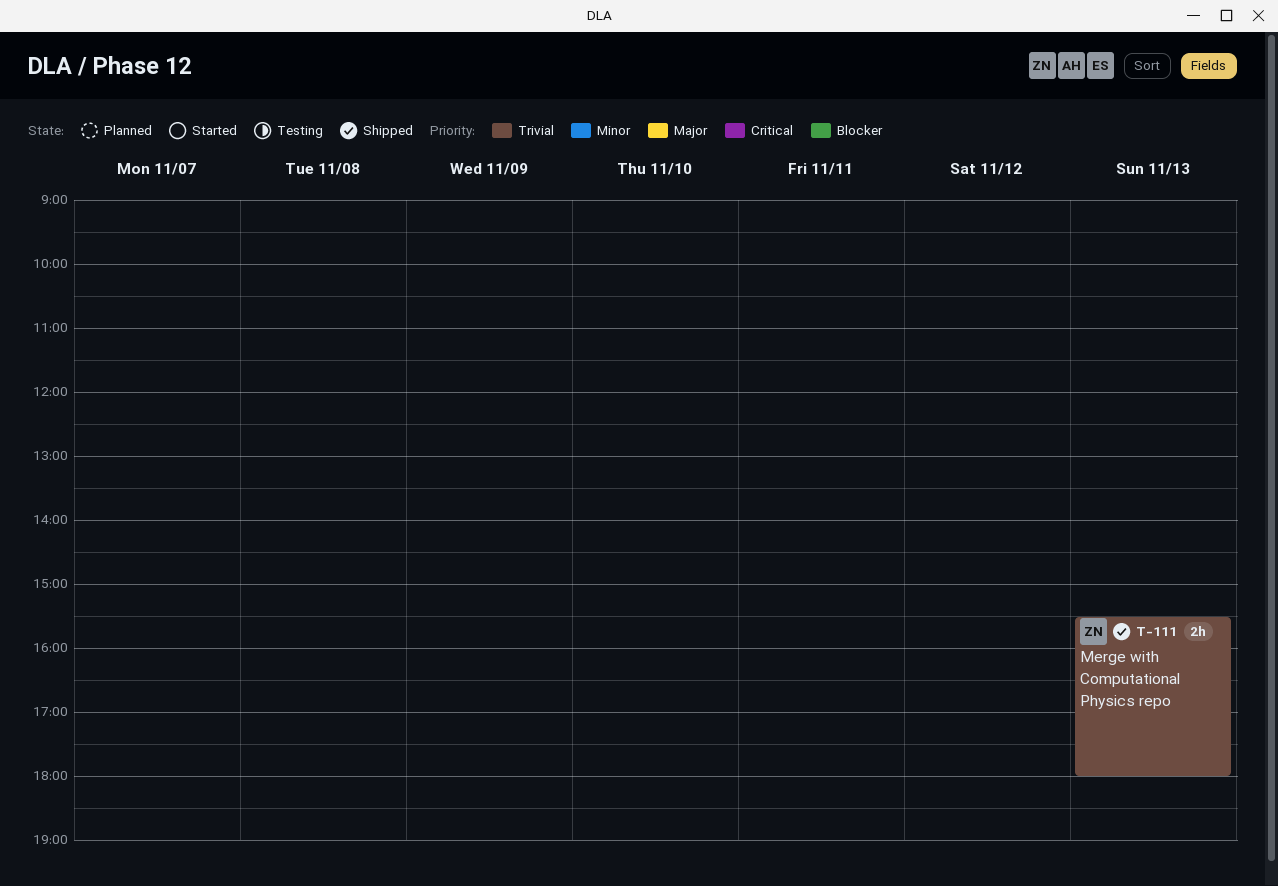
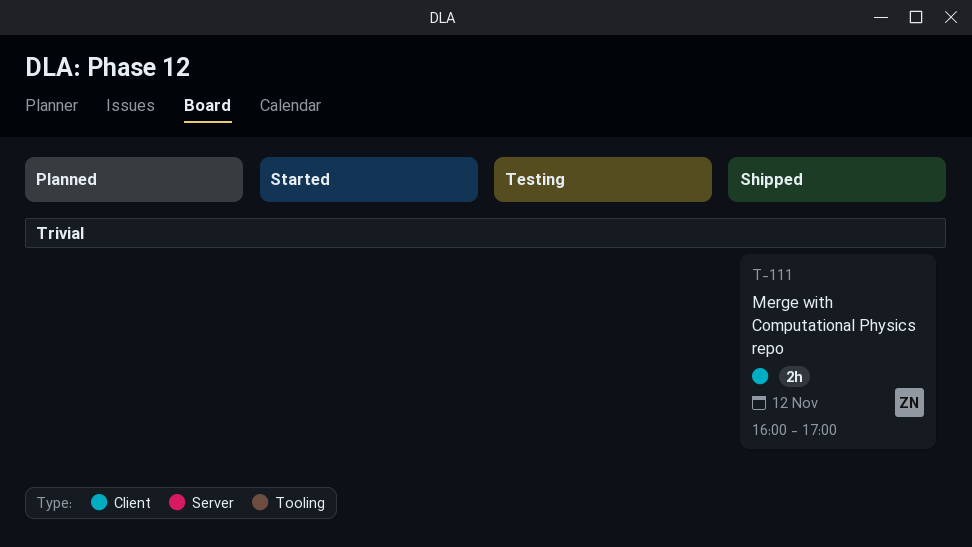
T-111, day: Nov 13 -> Nov 12
T-111, begins: 15:30 -> 16:00
T-111, ends: 18:00 -> 17:00

